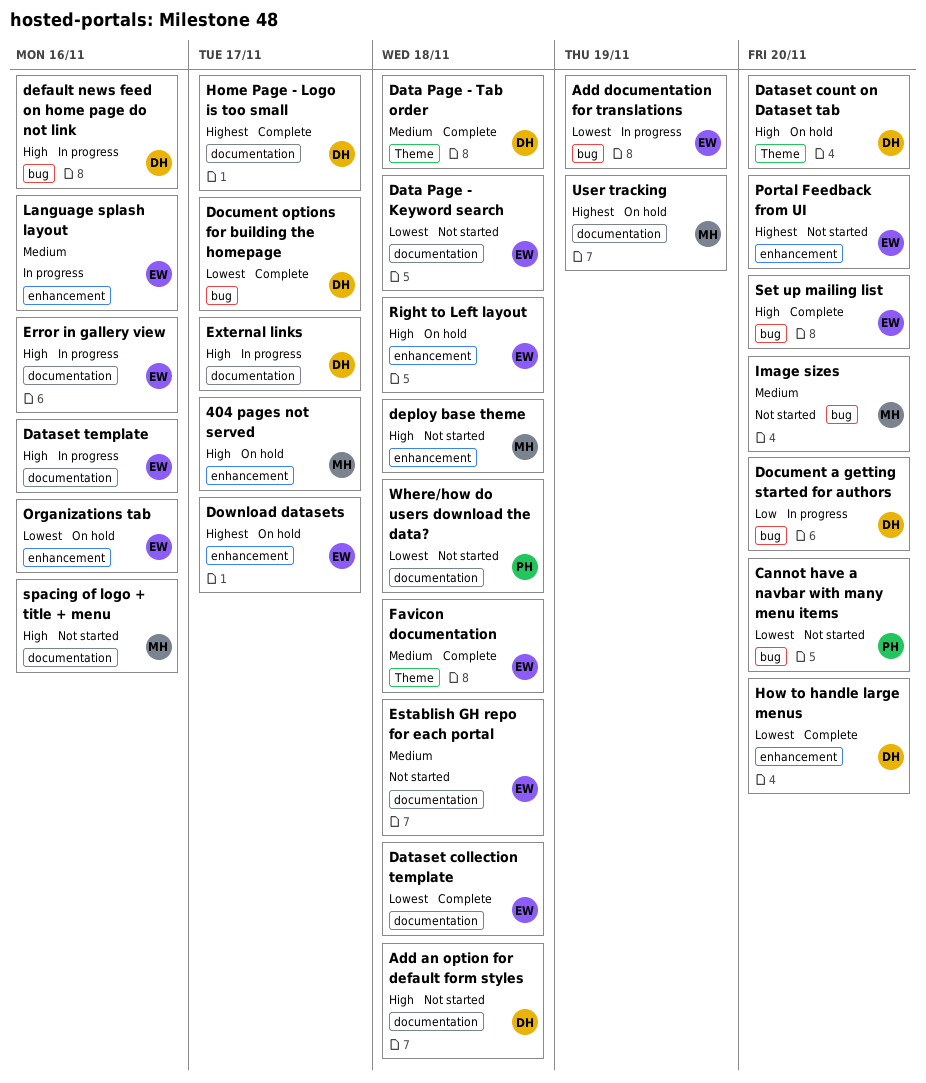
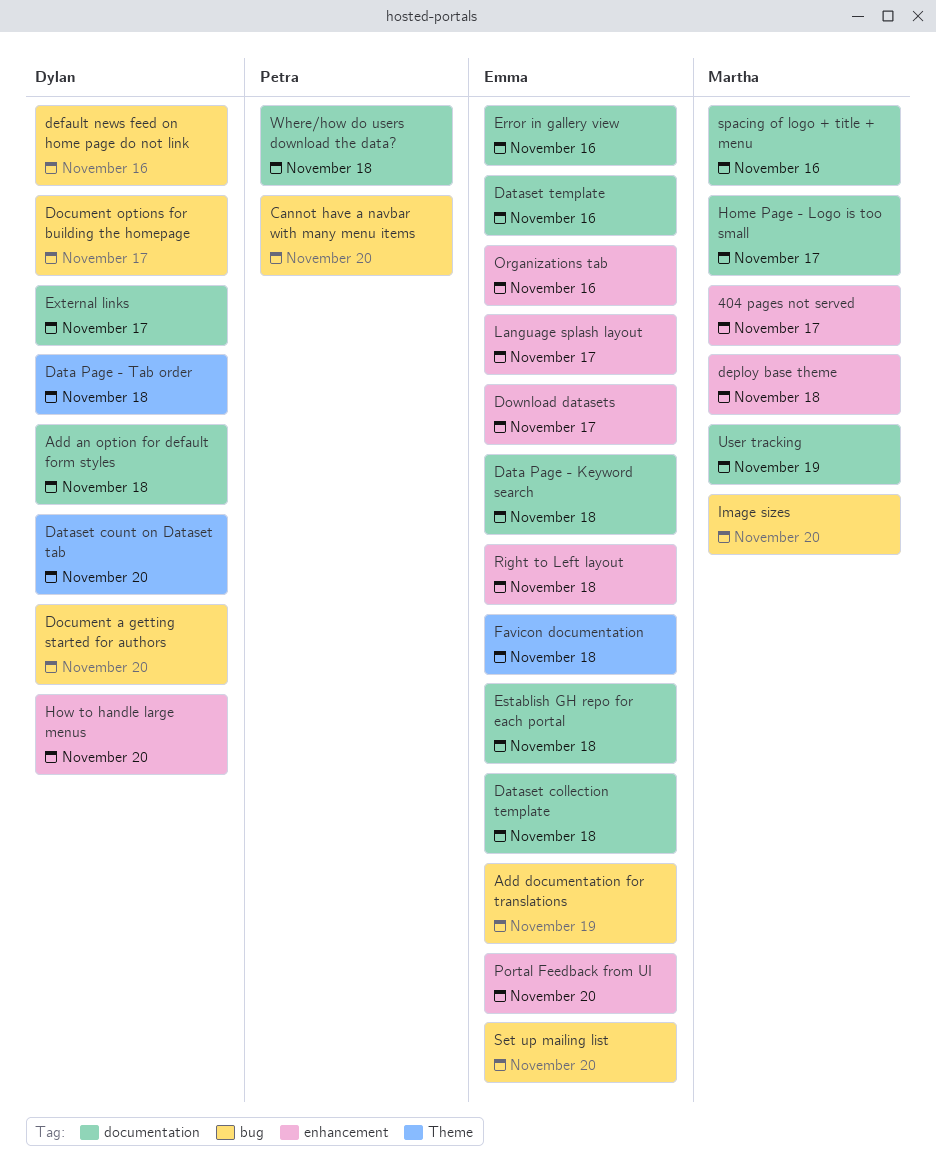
Home Page - Logo is too small, owner: Dylan -> Martha
Language splash layout, due: Nov 16 -> Nov 17

